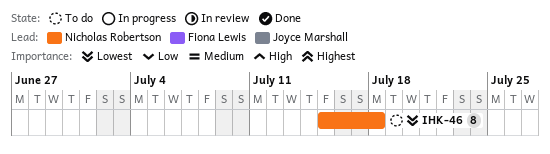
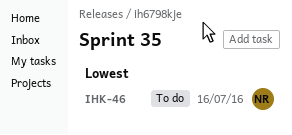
IHK-46, due: Jul 18 -> Jul 16

